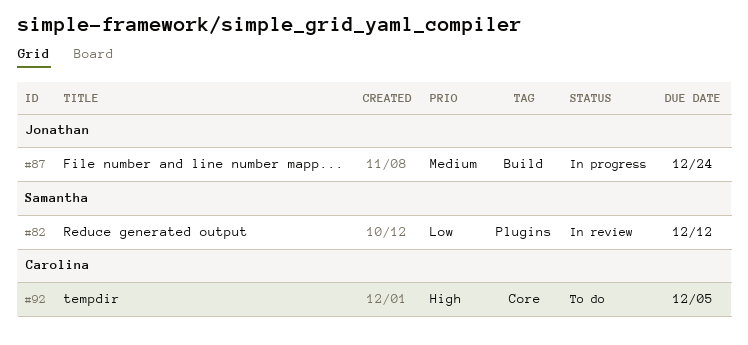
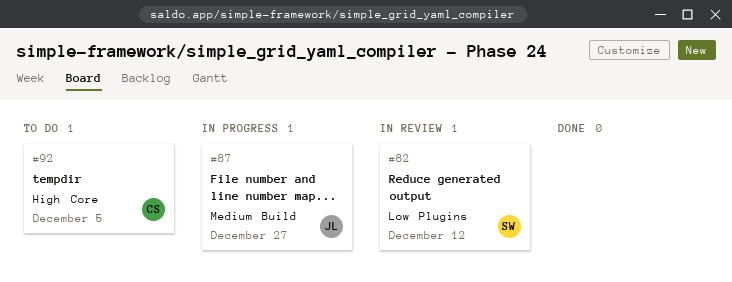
#87, due: Dec 24 -> Dec 27

